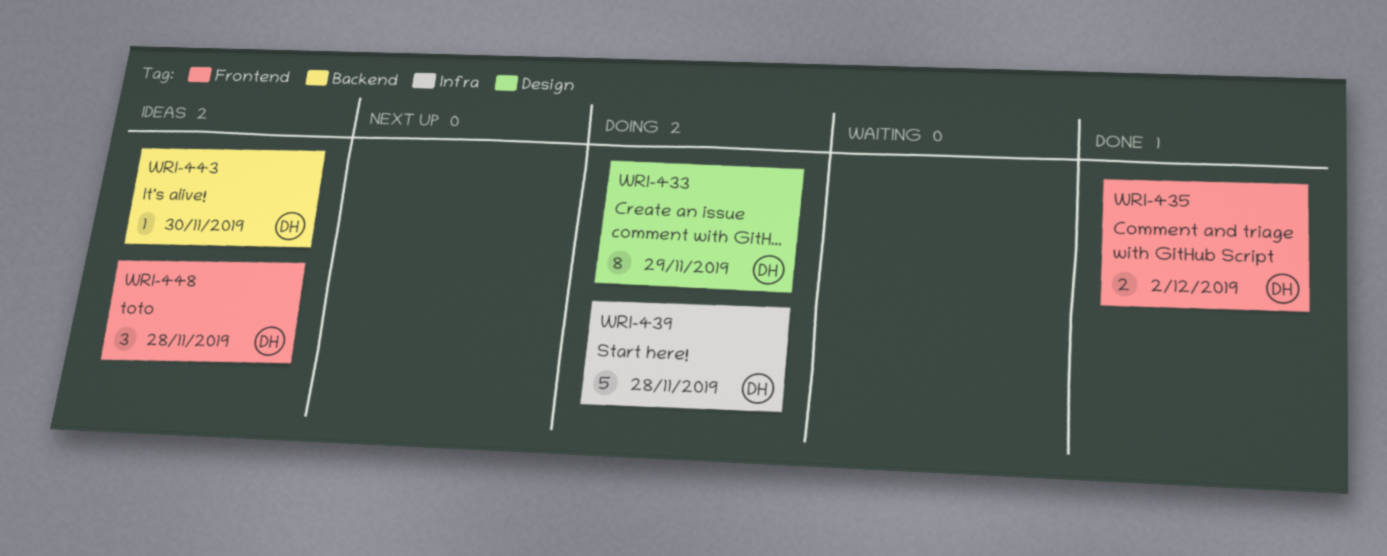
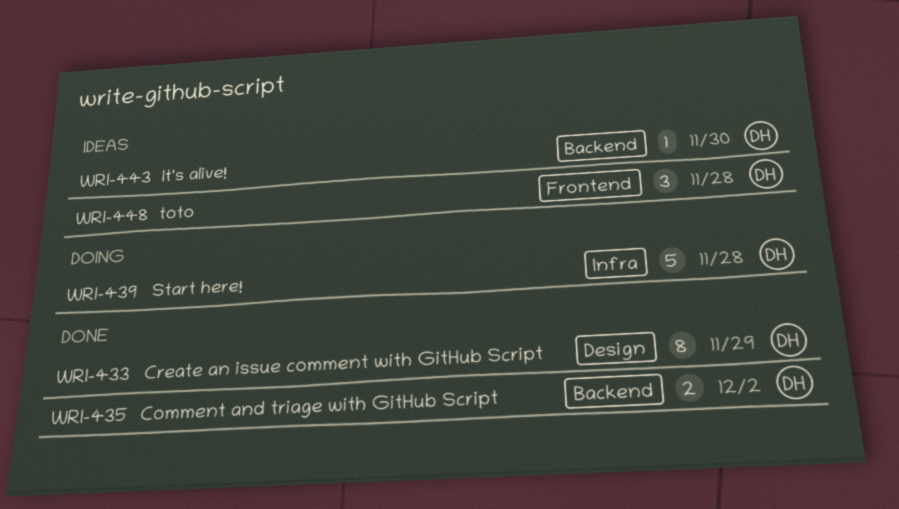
WRI-433, status: Doing -> Done
WRI-435, label: Frontend -> Backend

